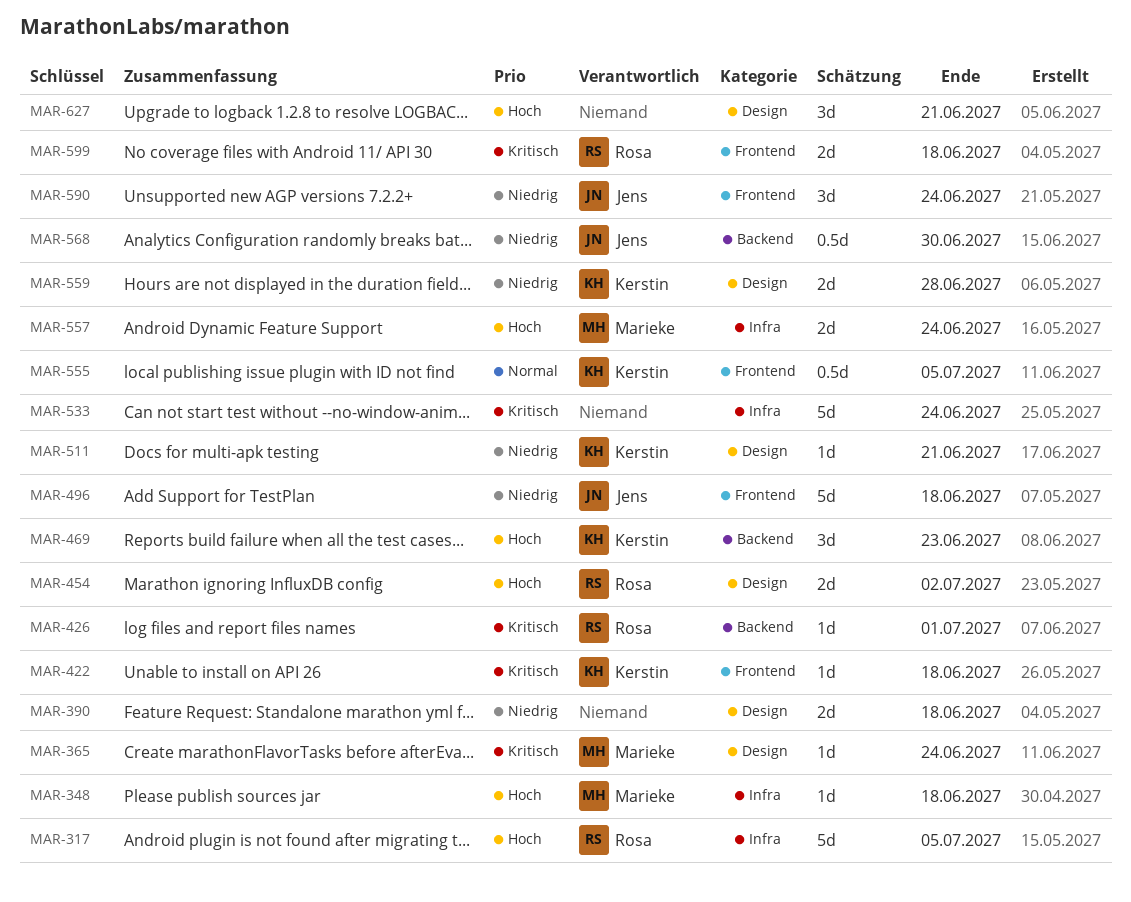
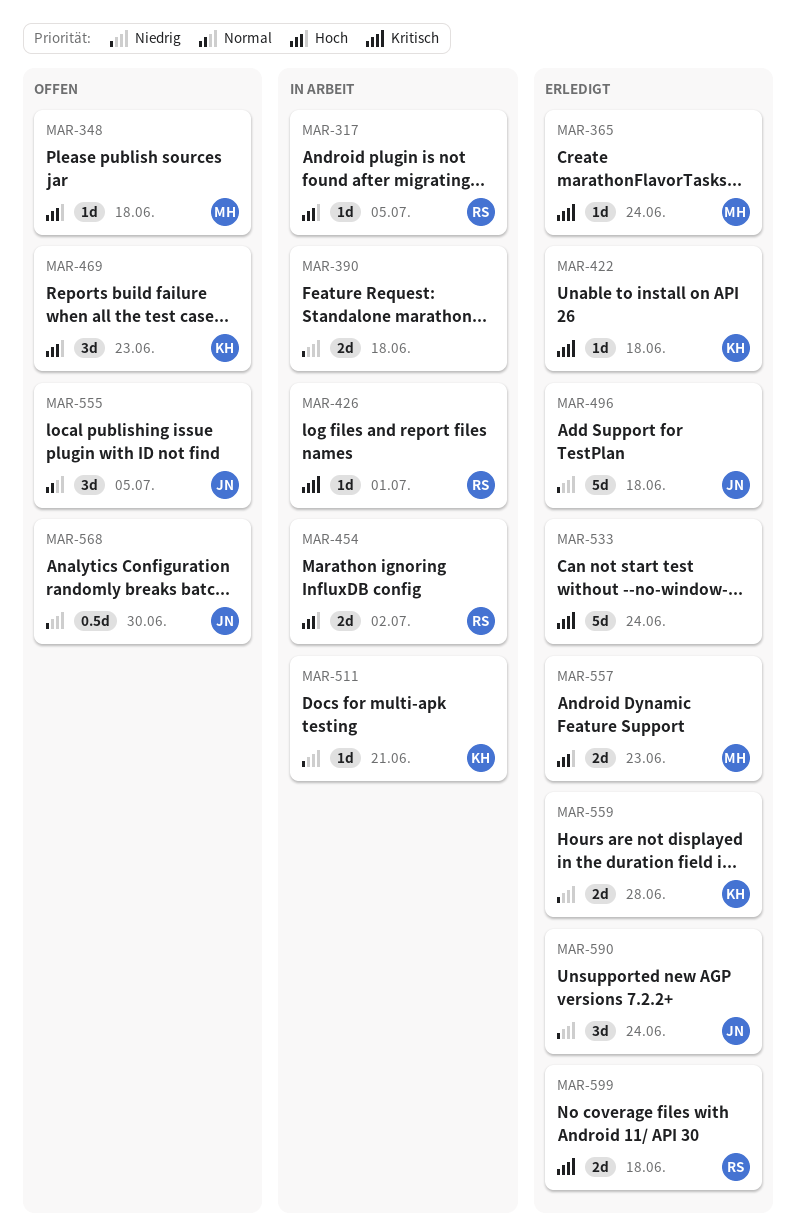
MAR-317, estimate: 5d -> 1d
MAR-555, owner: Kerstin -> Jens
MAR-555, estimate: 0.5d -> 3d
MAR-557, due: Jun 24 -> Jun 23
MAR-627: present -> none

